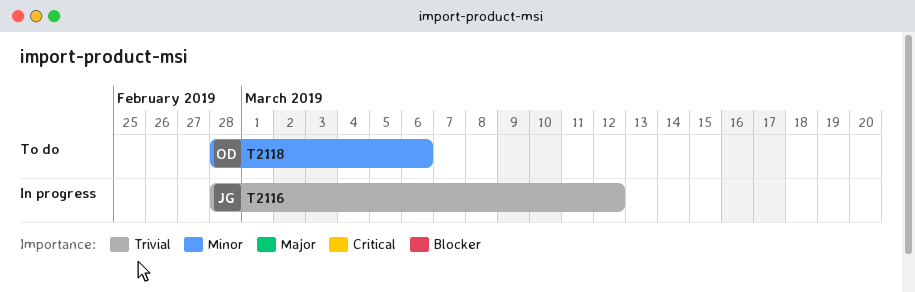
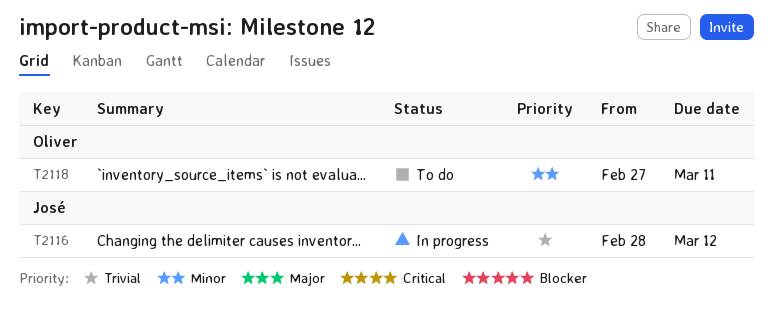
T2118, start: Feb 28 -> Feb 27
T2118, due: Mar 6 -> Mar 11

